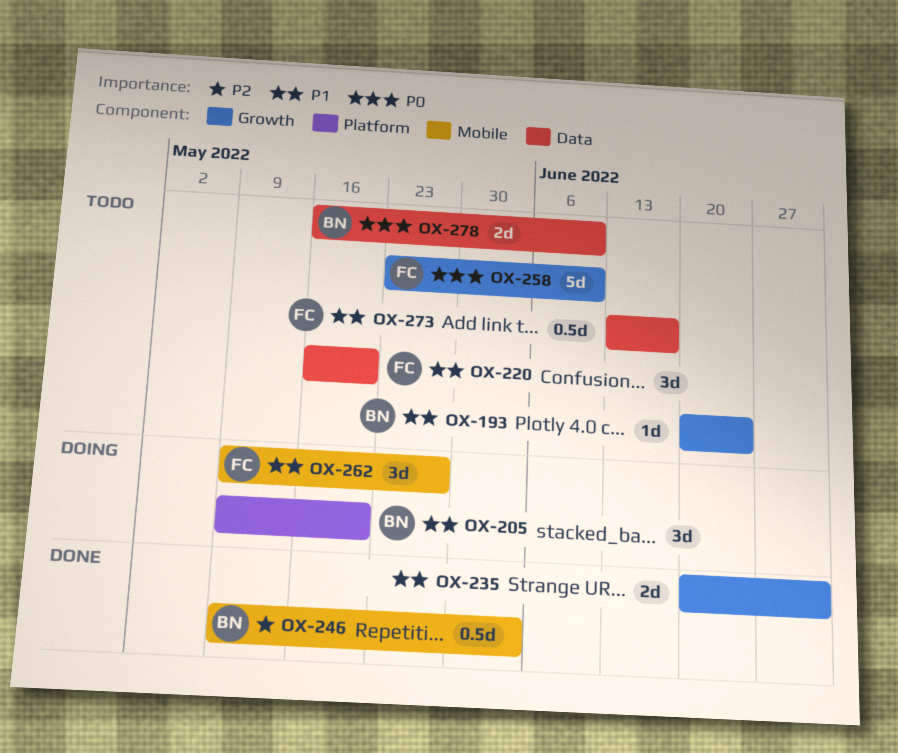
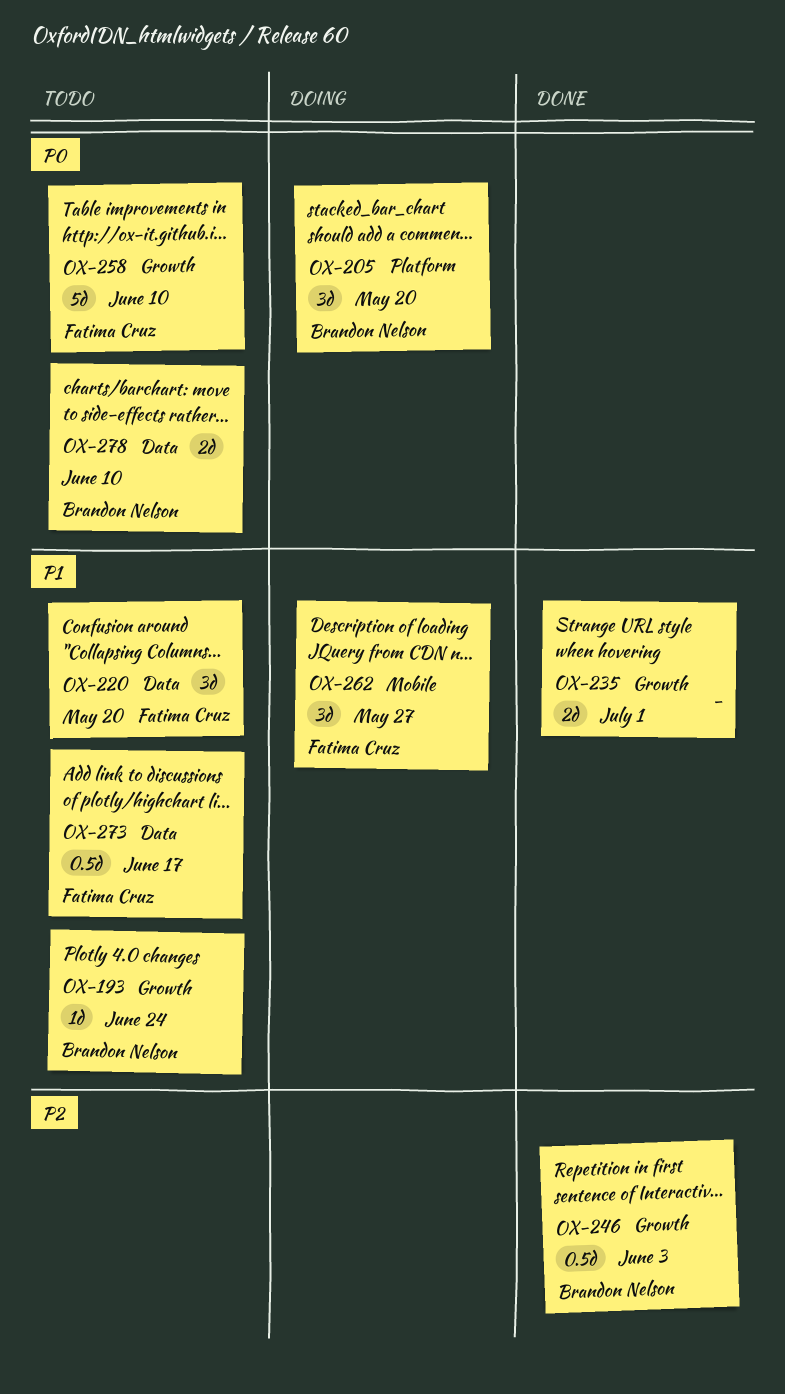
OX-205, priority: P1 -> P0
OX-246, label: Mobile -> Growth

